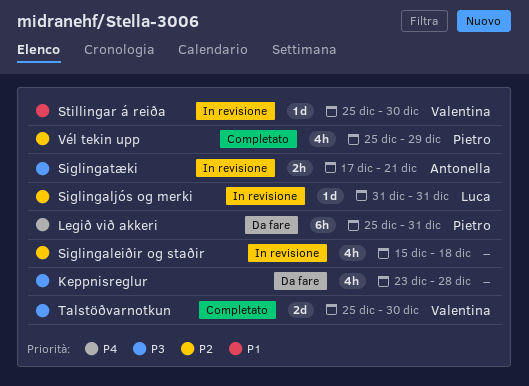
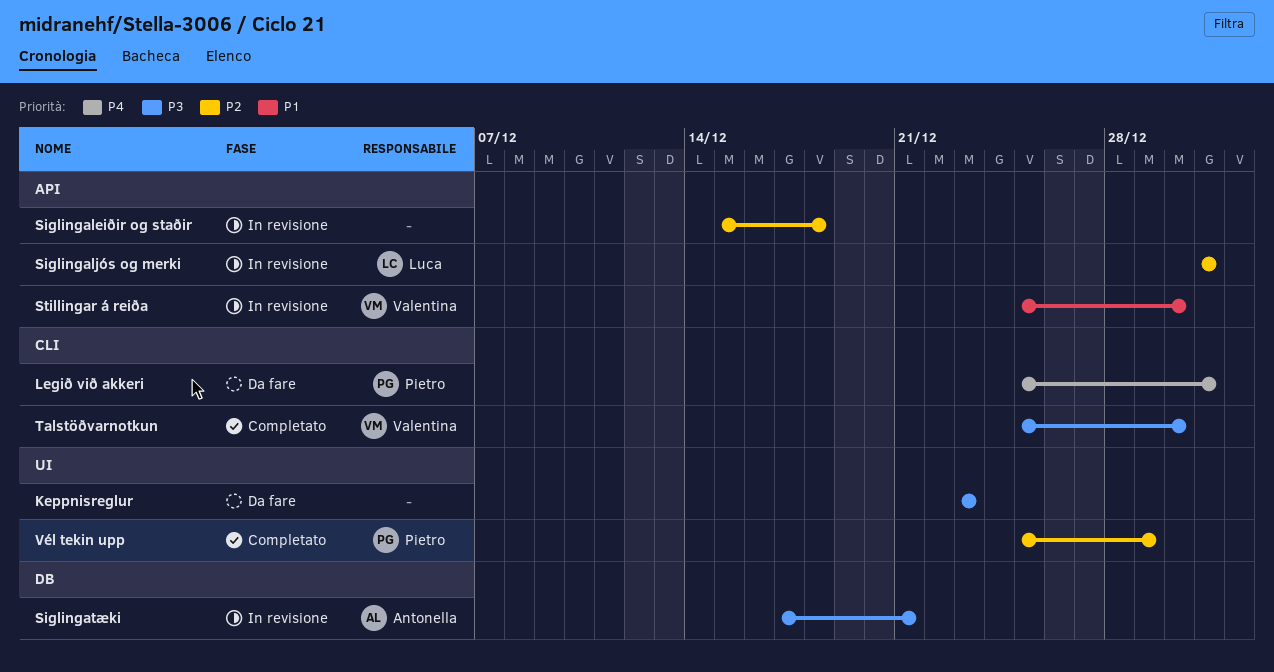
Keppnisreglur, due: Dec 28 -> Dec 23

